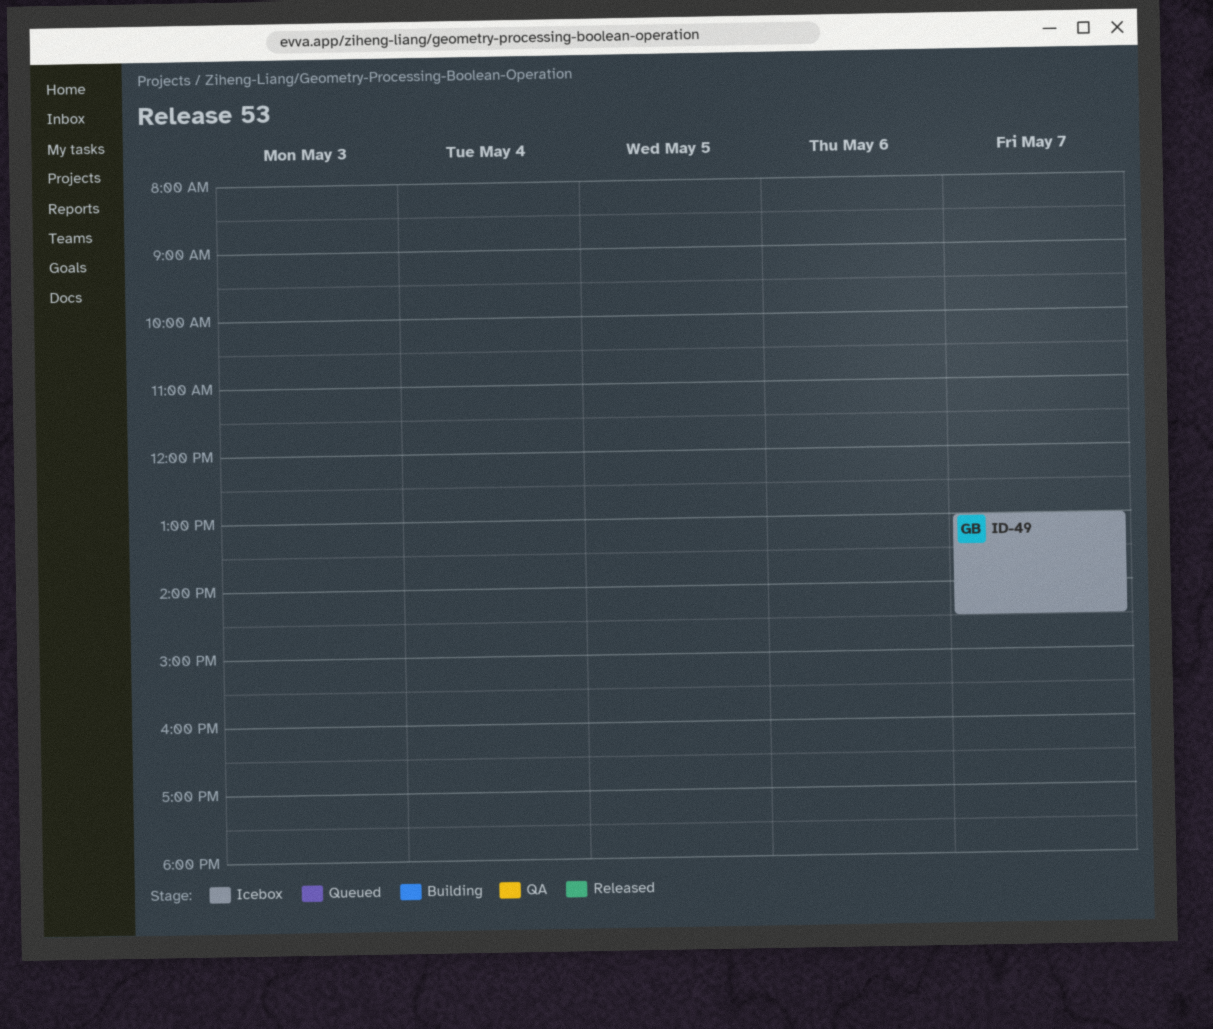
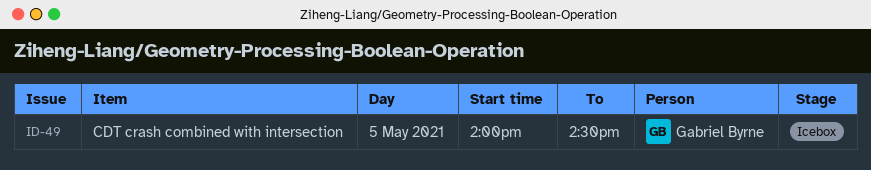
ID-49, day: May 7 -> May 5
ID-49, begins: 13:00 -> 14:00

